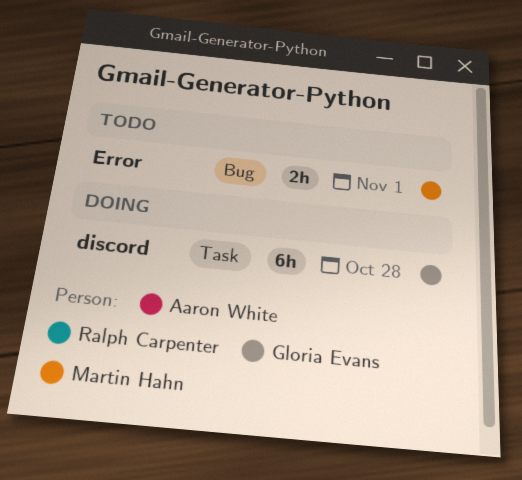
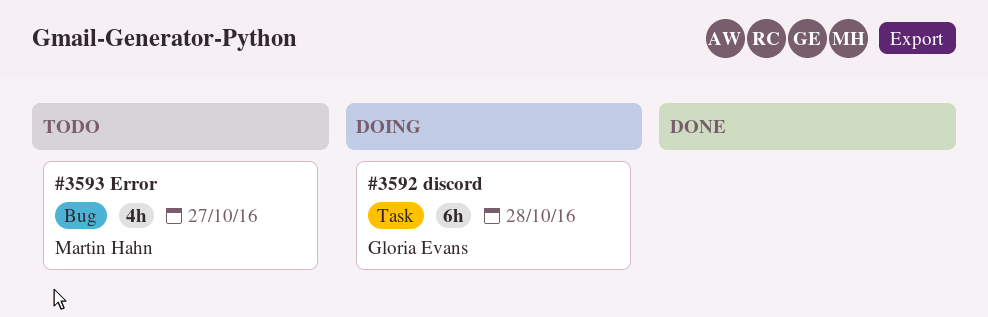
Error, estimate: 2h -> 4h
Error, due: Nov 1 -> Oct 27

